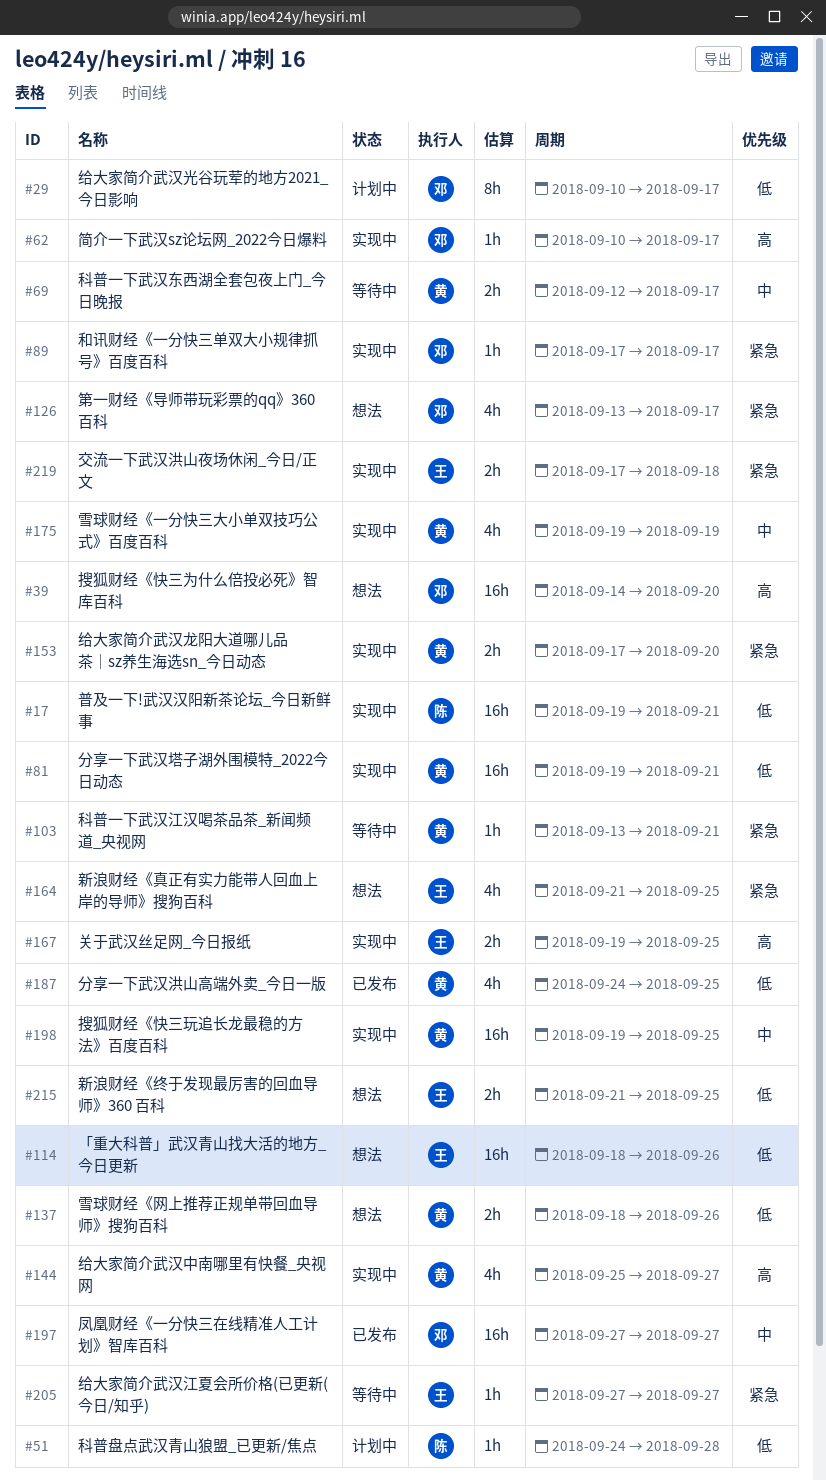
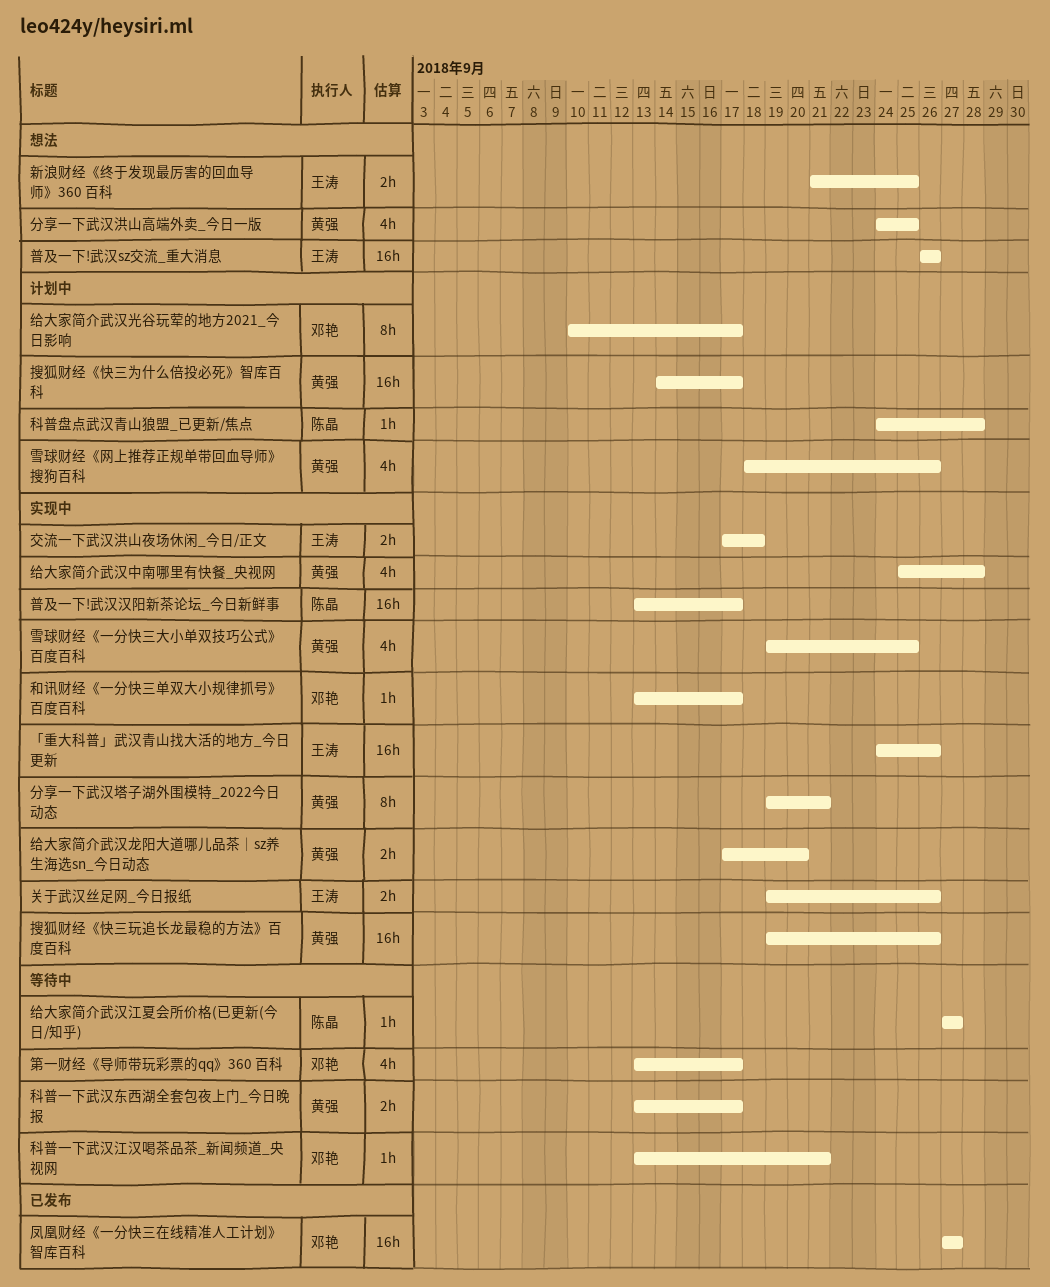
「重大科普」武汉青山找大活的地方_今日更新, status: 想法 -> 实现中
「重大科普」武汉青山找大活的地方_今日更新, start: Sep 18 -> Sep 24
关于武汉丝足网_今日报纸, due: Sep 25 -> Sep 26
分享一下武汉塔子湖外围模特_2022今日动态, estimate: 16h -> 8h
分享一下武汉洪山高端外卖_今日一版, status: 已发布 -> 想法
和讯财经《一分快三单双大小规律抓号》百度百科, start: Sep 17 -> Sep 13
搜狐财经《快三为什么倍投必死》智库百科, status: 想法 -> 计划中
搜狐财经《快三为什么倍投必死》智库百科, owner: 邓艳 -> 黄强
搜狐财经《快三为什么倍投必死》智库百科, due: Sep 20 -> Sep 17
搜狐财经《快三玩追长龙最稳的方法》百度百科, due: Sep 25 -> Sep 26
新浪财经《真正有实力能带人回血上岸的导师》搜狗百科: present -> none
普及一下!武汉sz交流_重大消息: none -> present
普及一下!武汉汉阳新茶论坛_今日新鲜事, start: Sep 19 -> Sep 13
普及一下!武汉汉阳新茶论坛_今日新鲜事, due: Sep 21 -> Sep 17
科普一下武汉东西湖全套包夜上门_今日晚报, start: Sep 12 -> Sep 13
科普一下武汉江汉喝茶品茶_新闻频道_央视网, owner: 黄强 -> 邓艳
第一财经《导师带玩彩票的qq》360 百科, status: 想法 -> 等待中
简介一下武汉sz论坛网_2022今日爆料: present -> none
给大家简介武汉中南哪里有快餐_央视网, due: Sep 27 -> Sep 28
给大家简介武汉江夏会所价格(已更新(今日/知乎), owner: 王涛 -> 陈晶
雪球财经《一分快三大小单双技巧公式》百度百科, due: Sep 19 -> Sep 25
雪球财经《网上推荐正规单带回血导师》搜狗百科, status: 想法 -> 计划中
雪球财经《网上推荐正规单带回血导师》搜狗百科, estimate: 2h -> 4h

